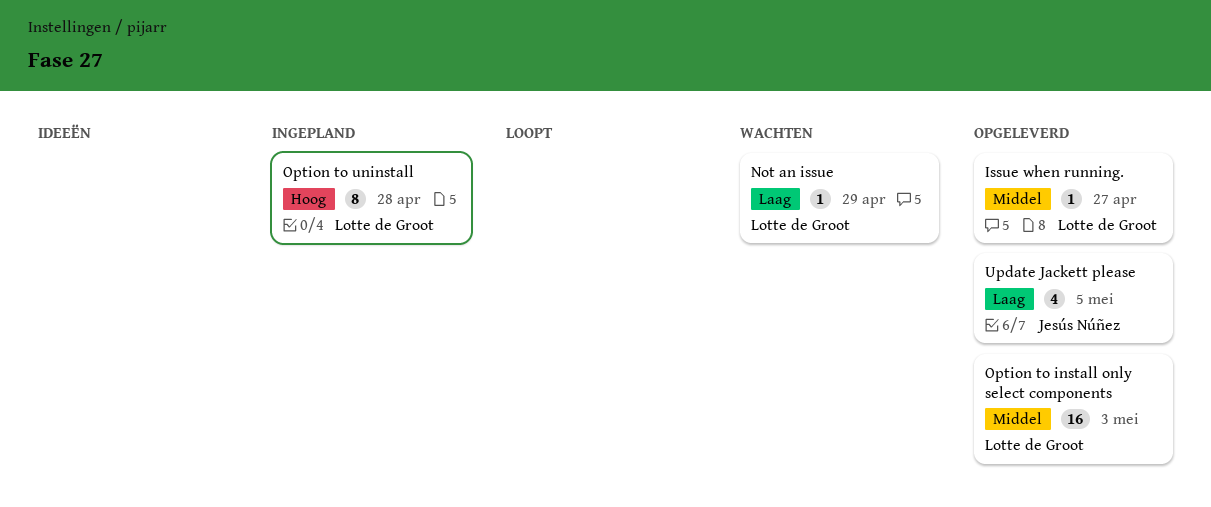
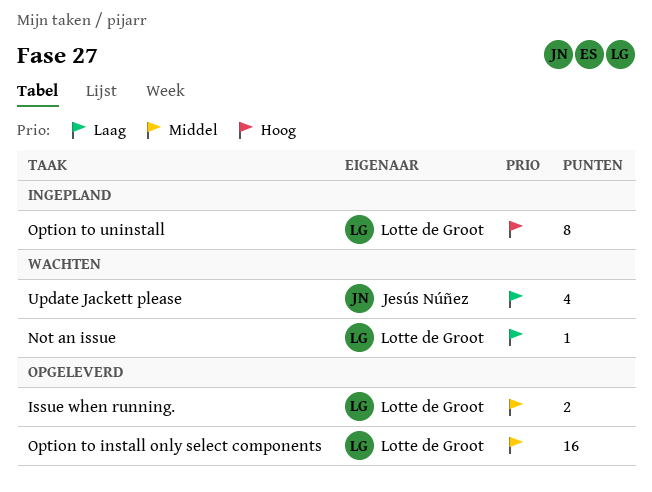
Issue when running., estimate: 1 -> 2
Update Jackett please, status: Opgeleverd -> Wachten

